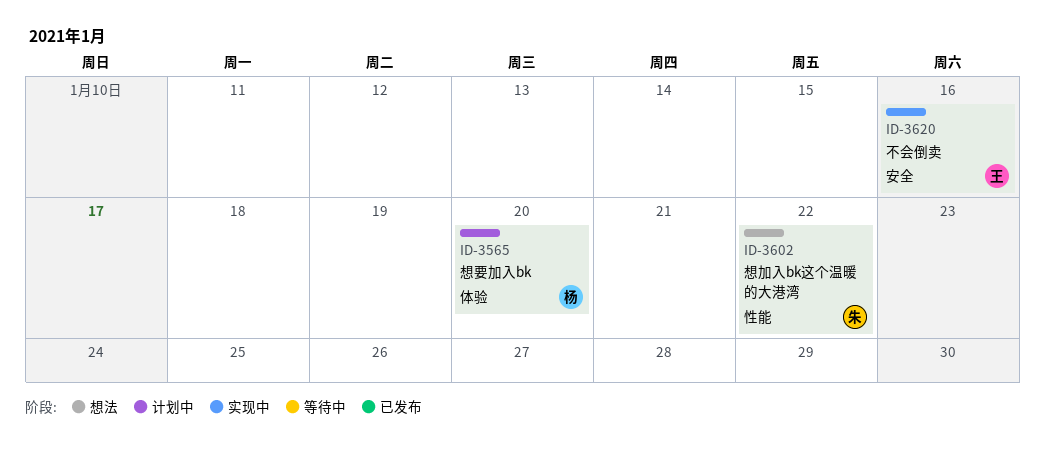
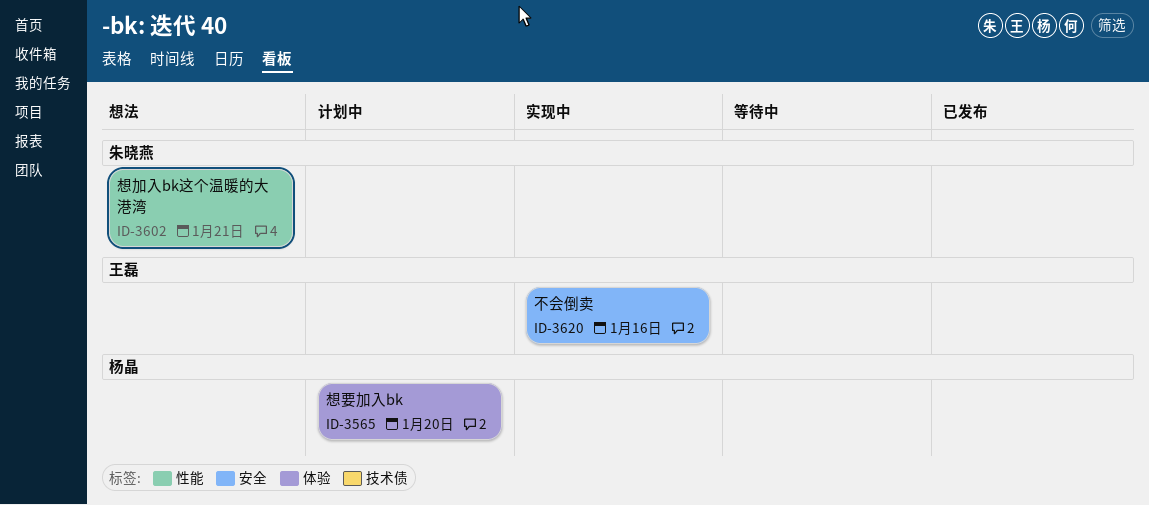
ID-3602, due: Jan 22 -> Jan 21

